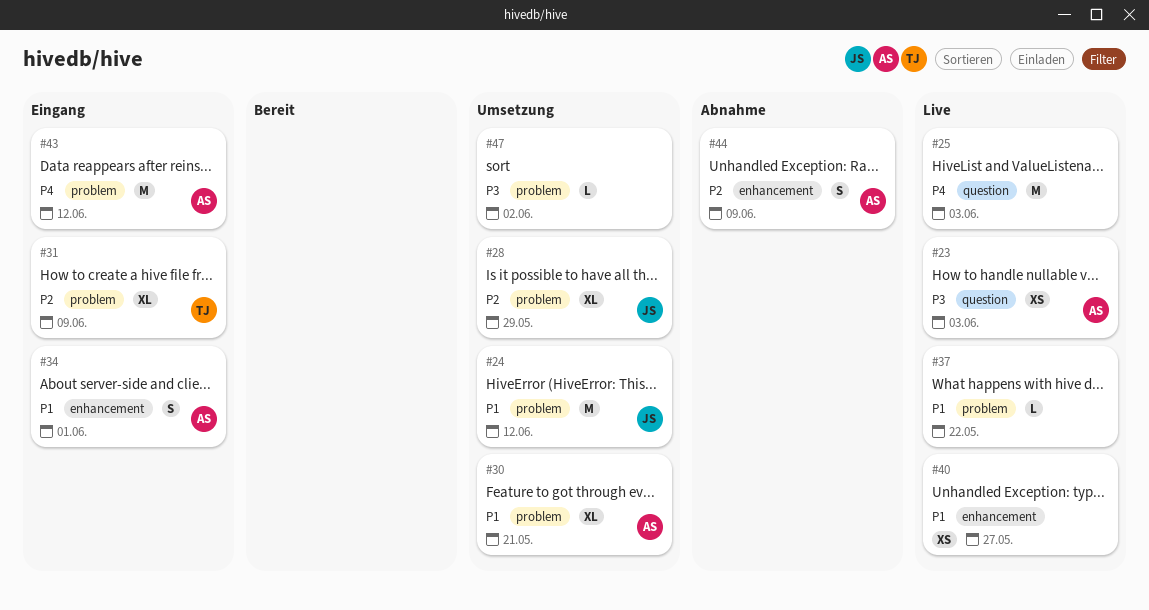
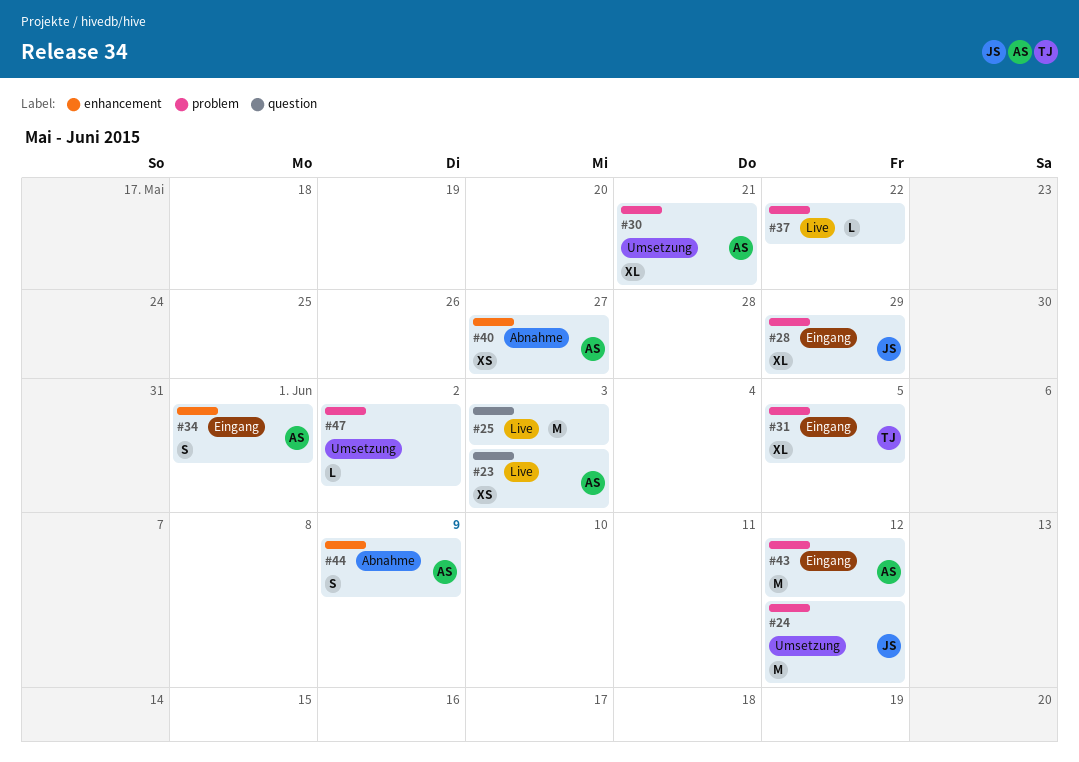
#28, status: Umsetzung -> Eingang
#31, due: Jun 9 -> Jun 5
#40, status: Live -> Abnahme
#40, owner: none -> AS

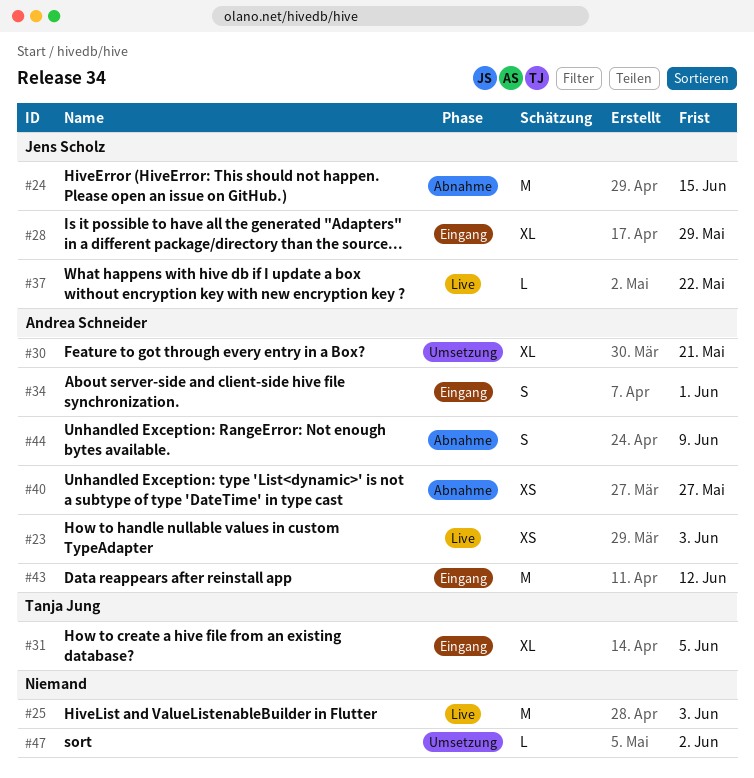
#24, status: Umsetzung -> Abnahme
#24, due: Jun 12 -> Jun 15
#37, owner: none -> Jens Scholz

